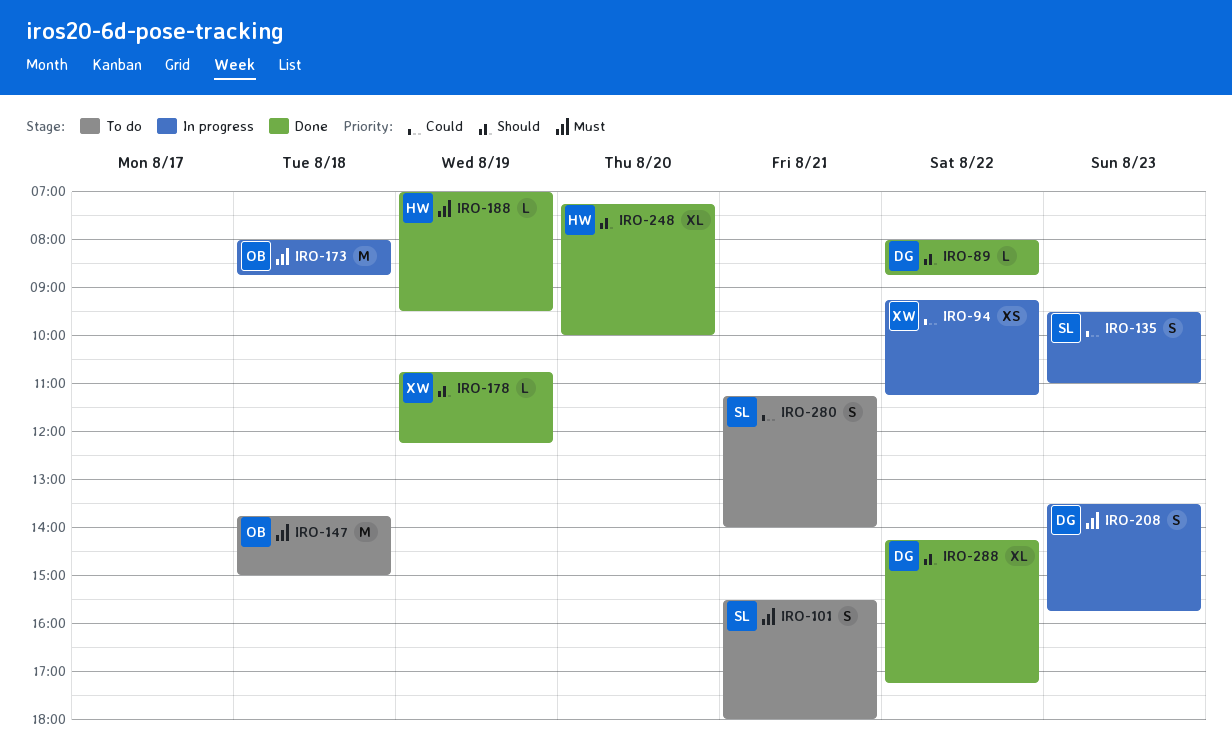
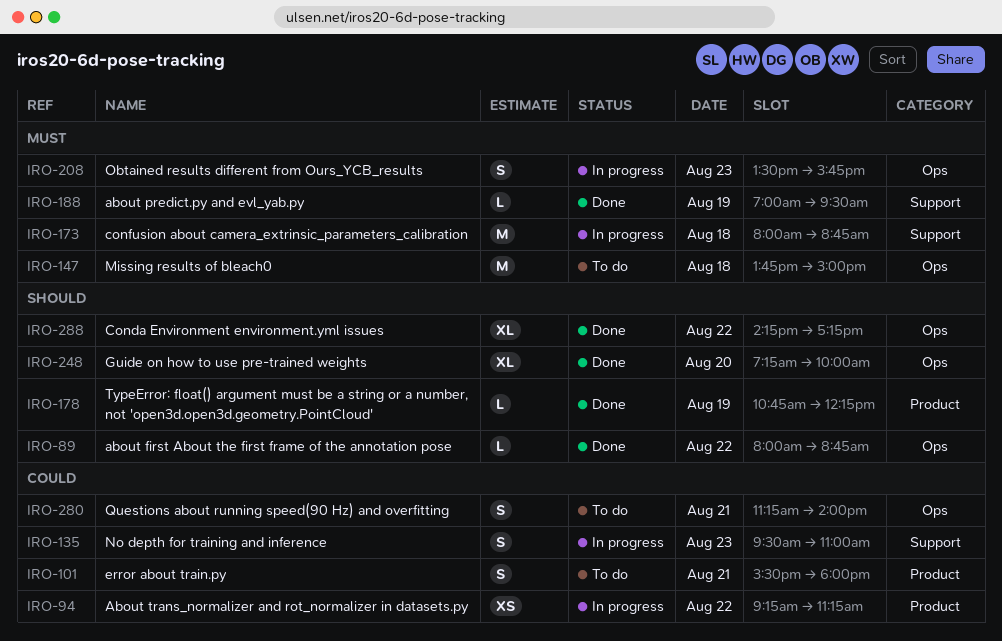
IRO-101, priority: Must -> Could

